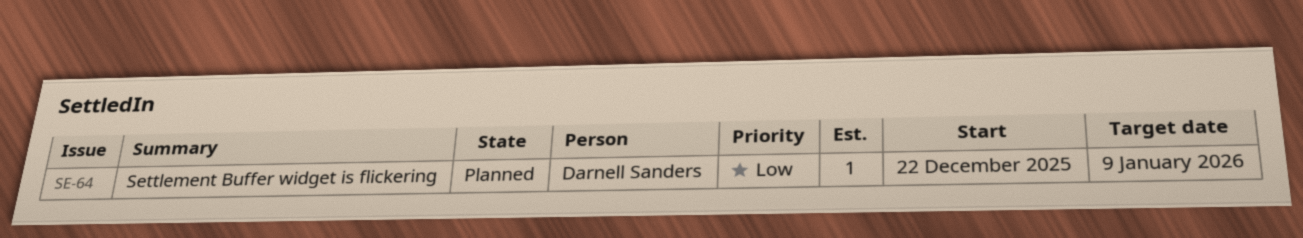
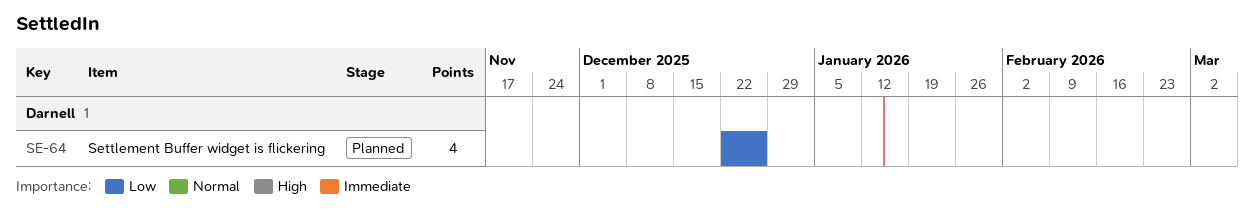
SE-64, estimate: 1 -> 4
SE-64, due: Jan 9 -> Dec 26

